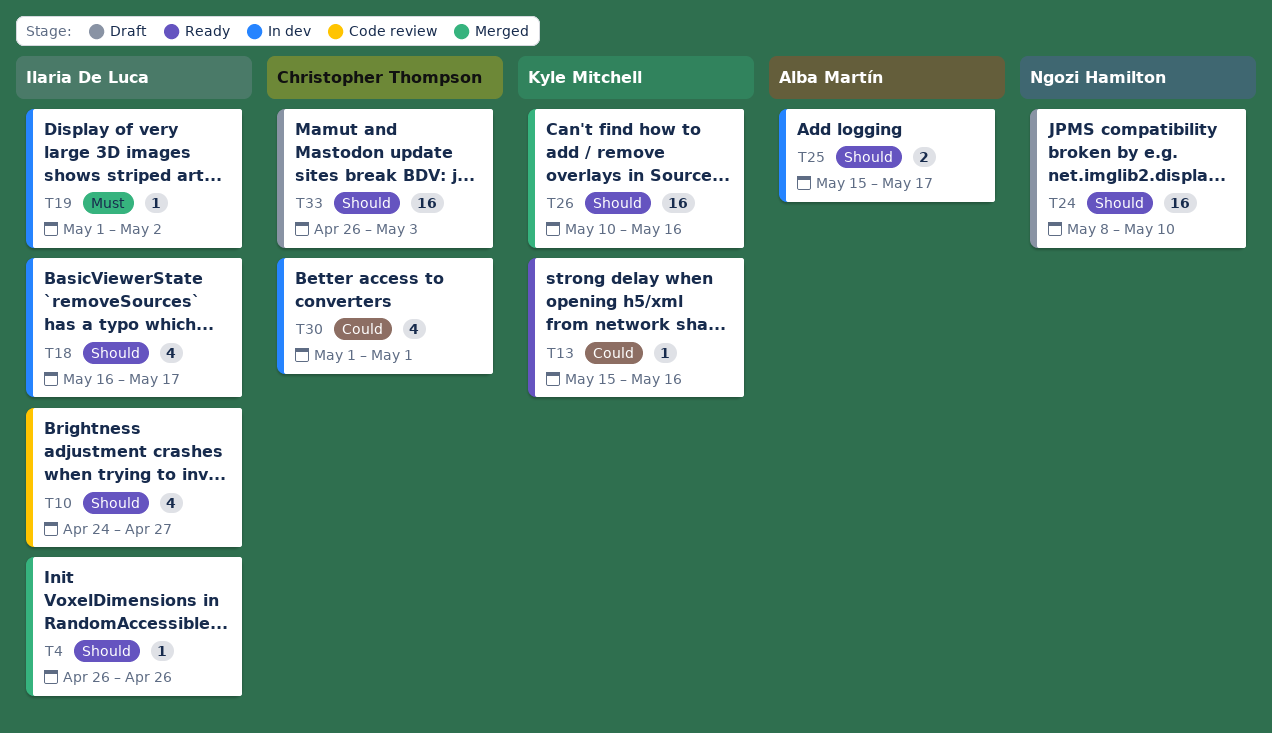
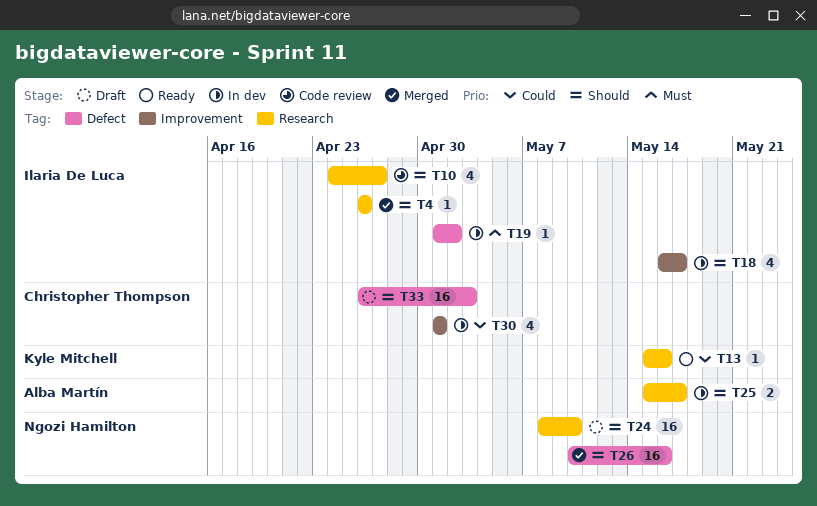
T26, owner: Kyle Mitchell -> Ngozi Hamilton

